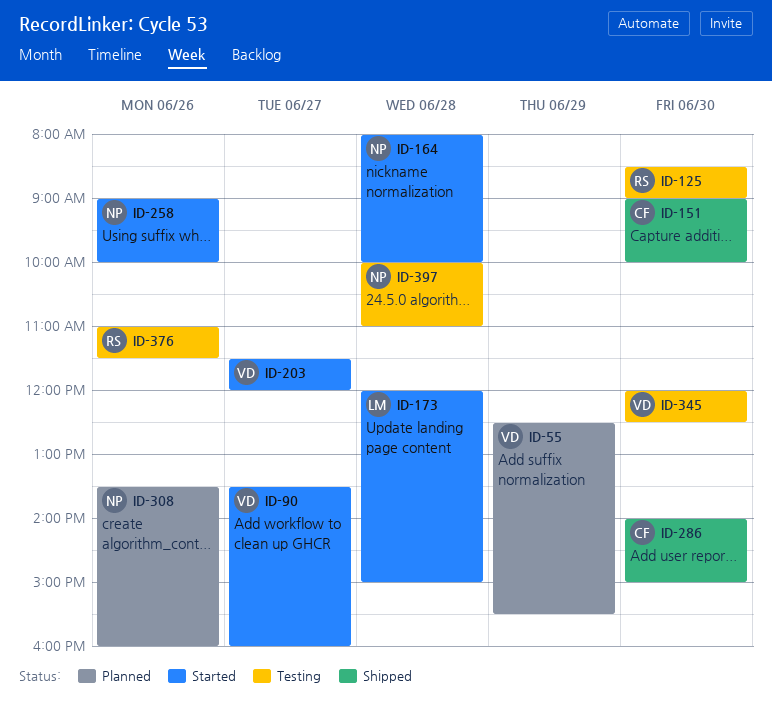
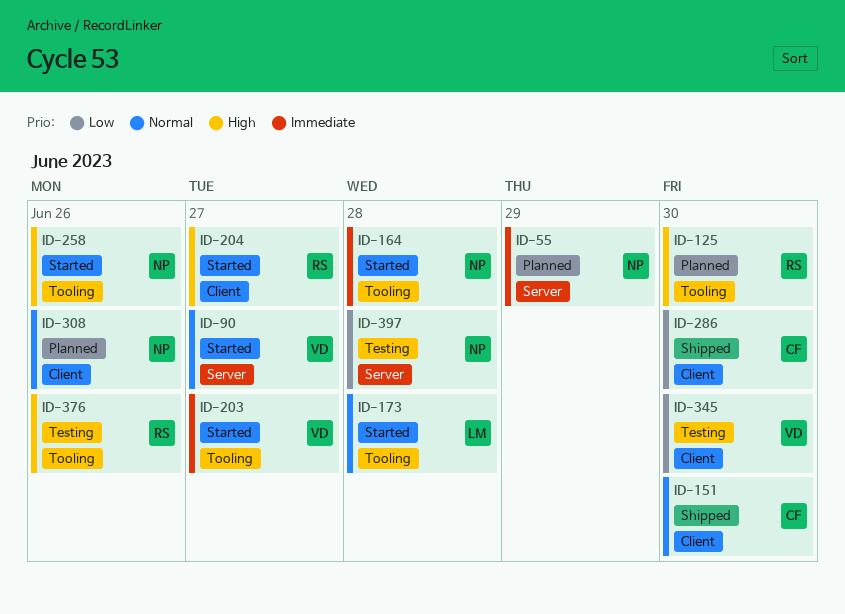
ID-55, owner: VD -> NP
ID-125, status: Testing -> Planned
ID-204: none -> present

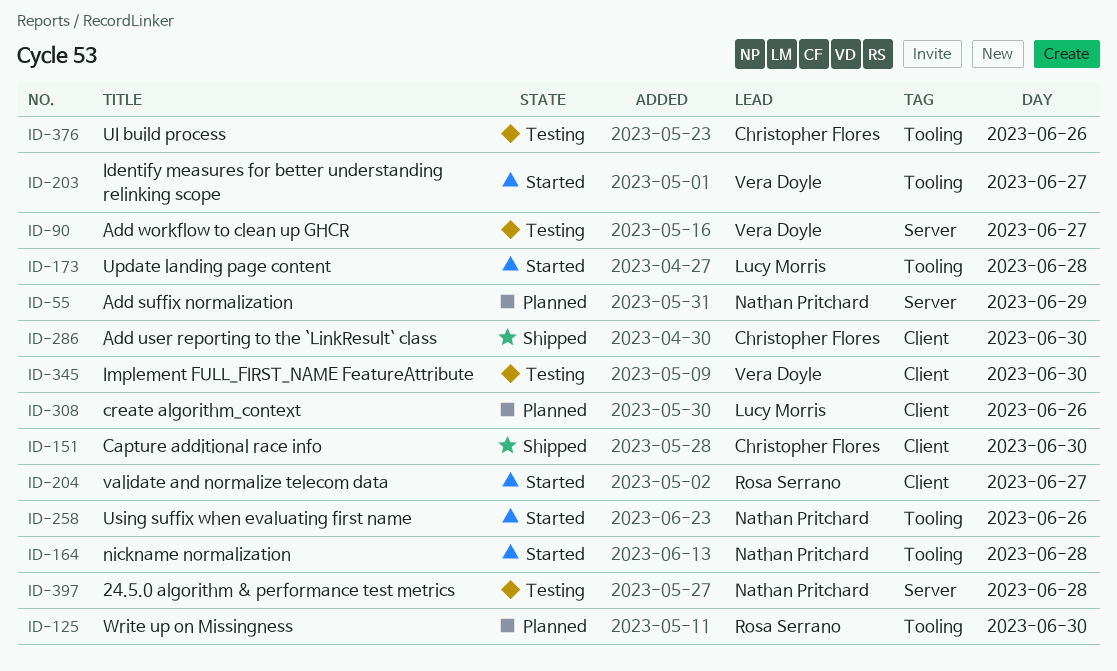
ID-90, status: Started -> Testing
ID-308, owner: Nathan Pritchard -> Lucy Morris
ID-376, owner: Rosa Serrano -> Christopher Flores

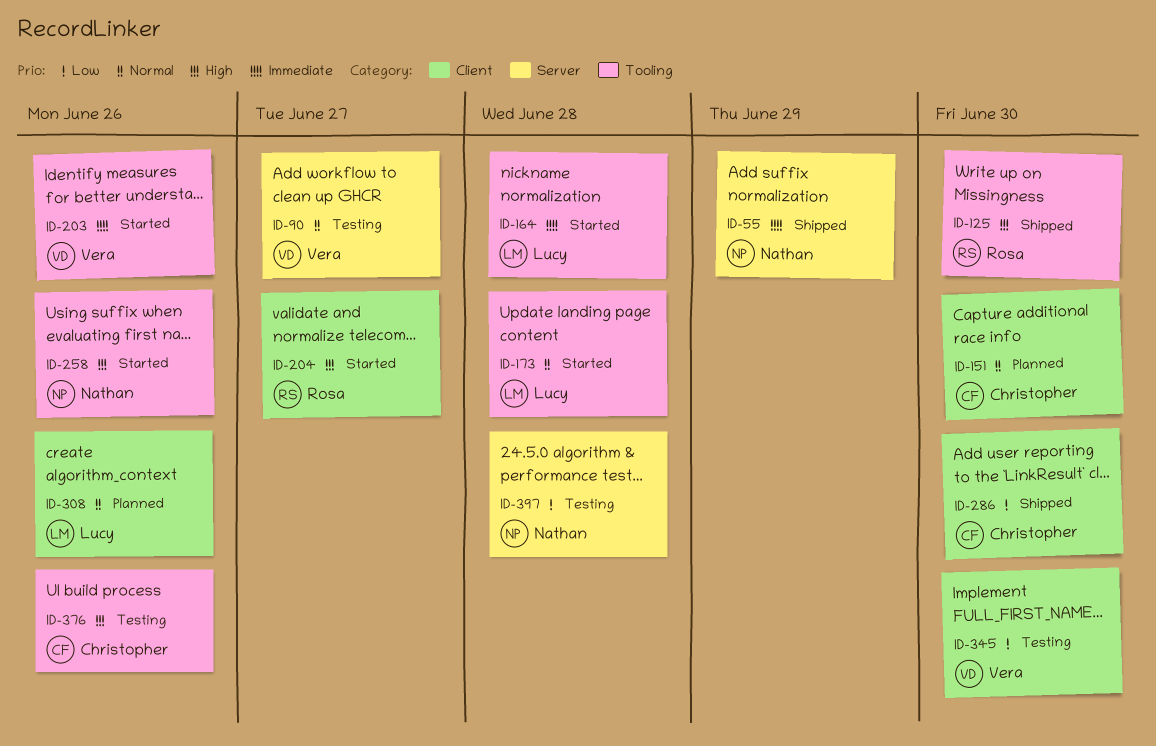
ID-55, status: Planned -> Shipped
ID-125, status: Planned -> Shipped
ID-151, status: Shipped -> Planned
ID-164, owner: Nathan Pritchard -> Lucy Morris
ID-203, day: Jun 27 -> Jun 26

